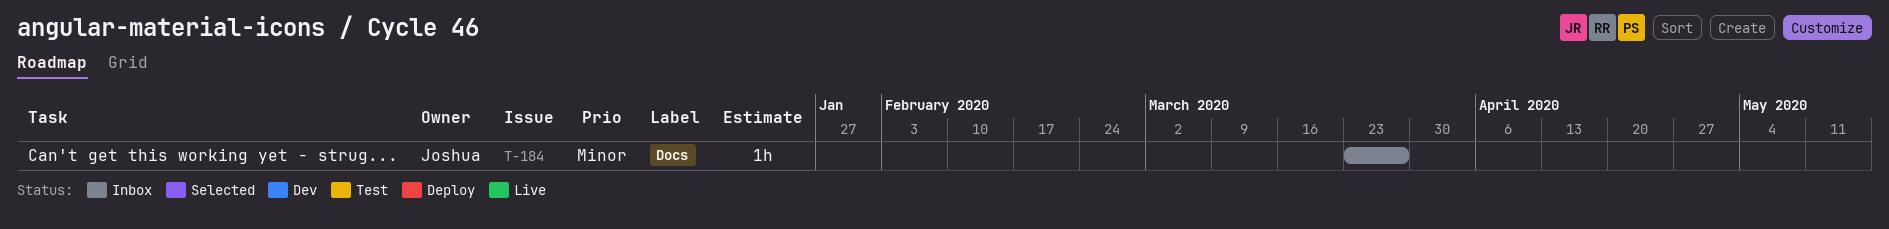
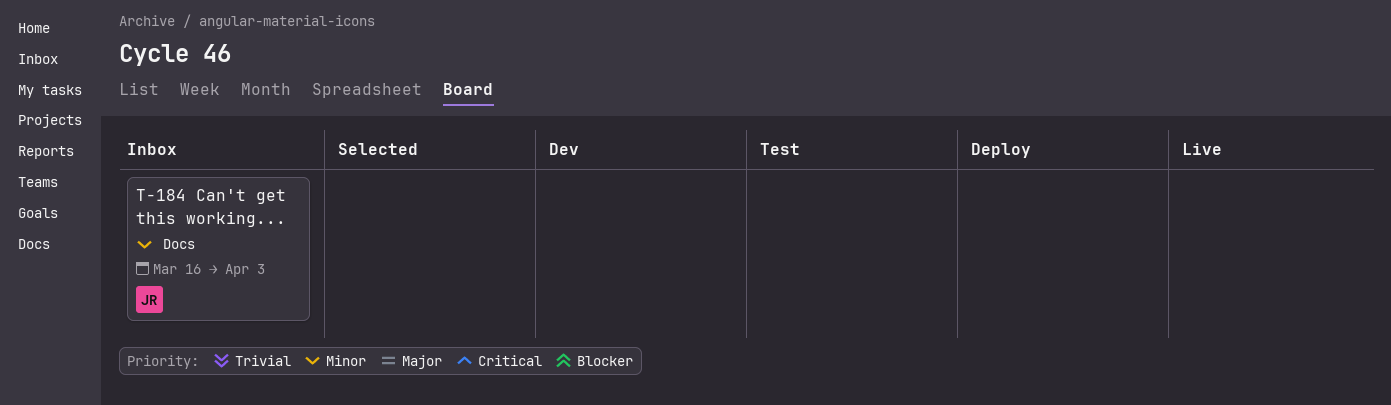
T-184, start: Mar 23 -> Mar 16
T-184, due: Mar 27 -> Apr 3

